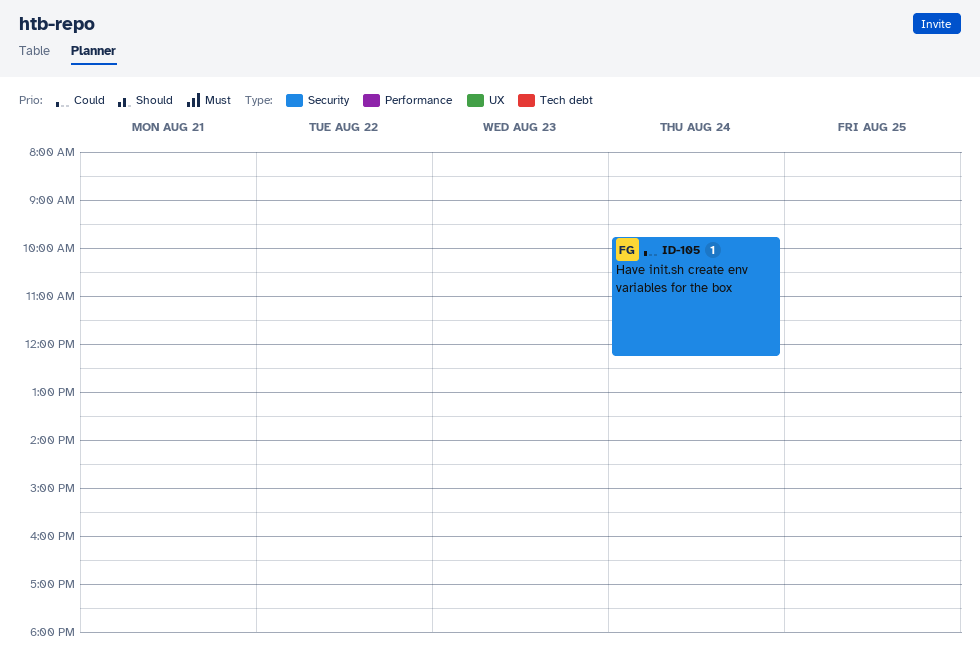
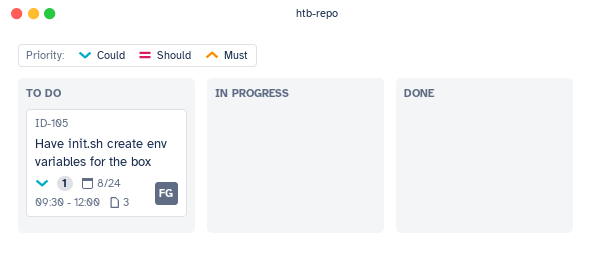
ID-105, begins: 09:45 -> 09:30
ID-105, ends: 12:15 -> 12:00

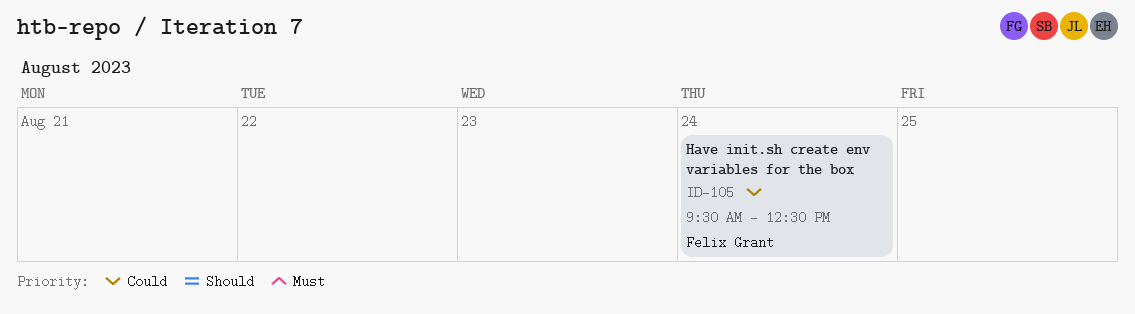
ID-105, ends: 12:00 -> 12:30

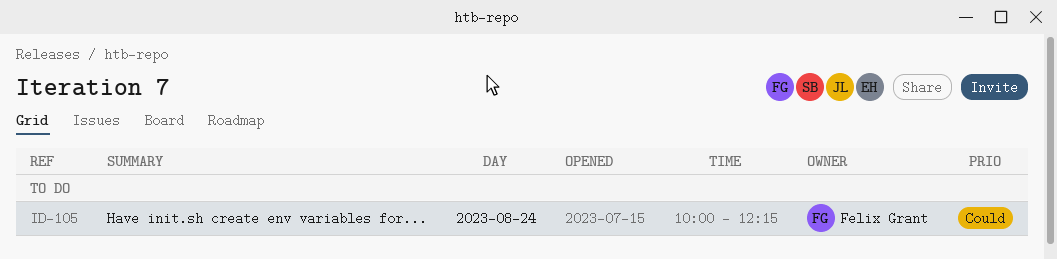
ID-105, begins: 09:30 -> 10:00
ID-105, ends: 12:30 -> 12:15

